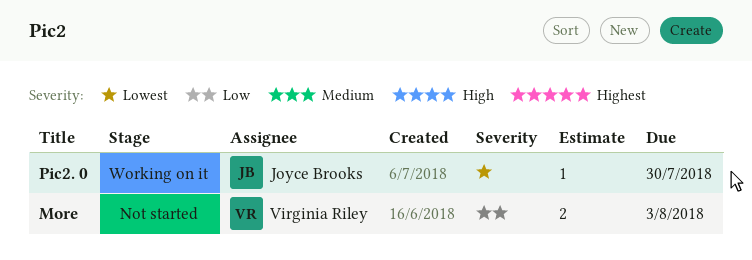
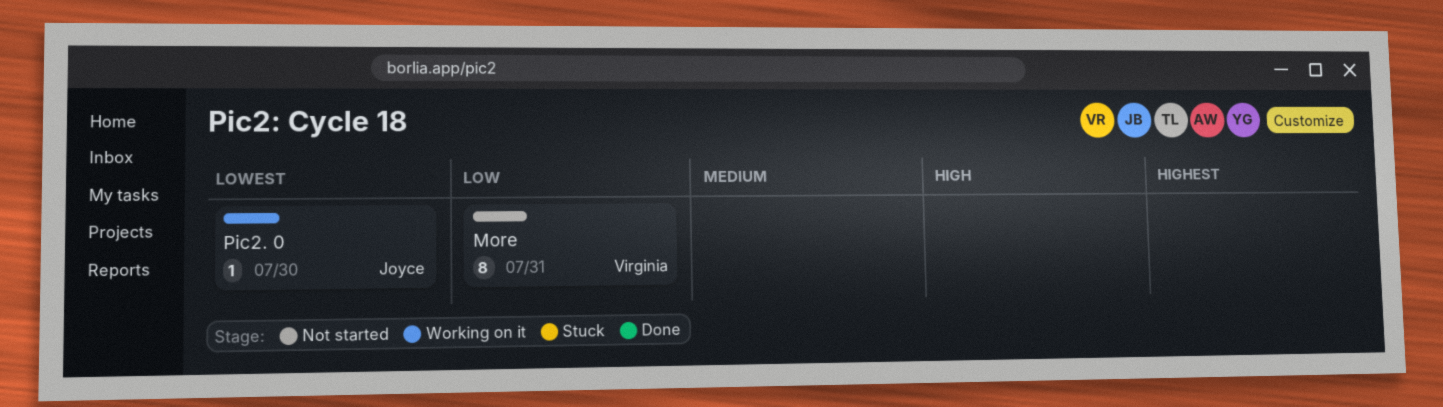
More, estimate: 2 -> 8
More, due: Aug 3 -> Jul 31

